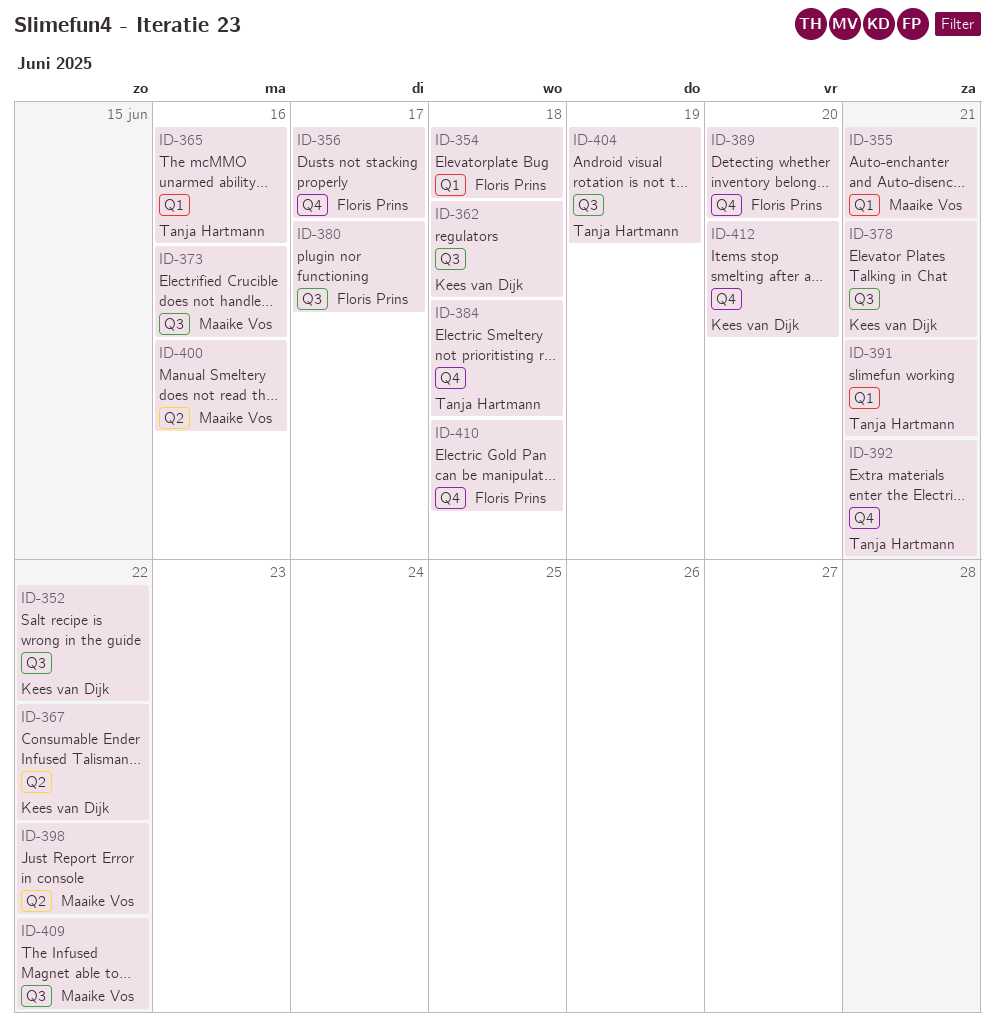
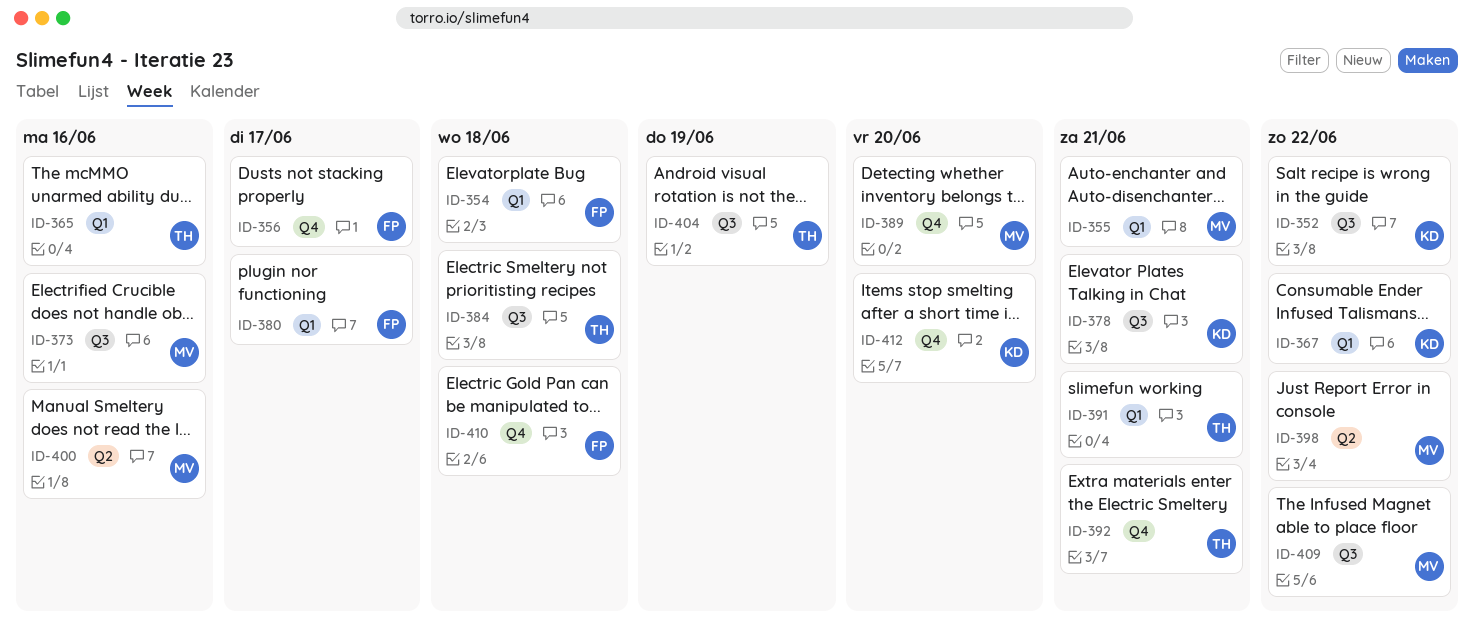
ID-362: present -> none
ID-367, label: Q2 -> Q1
ID-380, label: Q3 -> Q1
ID-384, label: Q4 -> Q3
ID-389, owner: Floris Prins -> Maaike Vos

